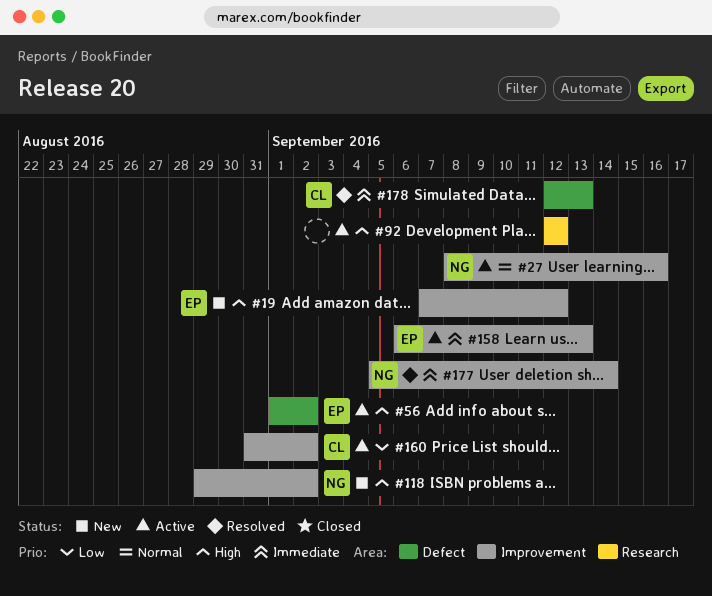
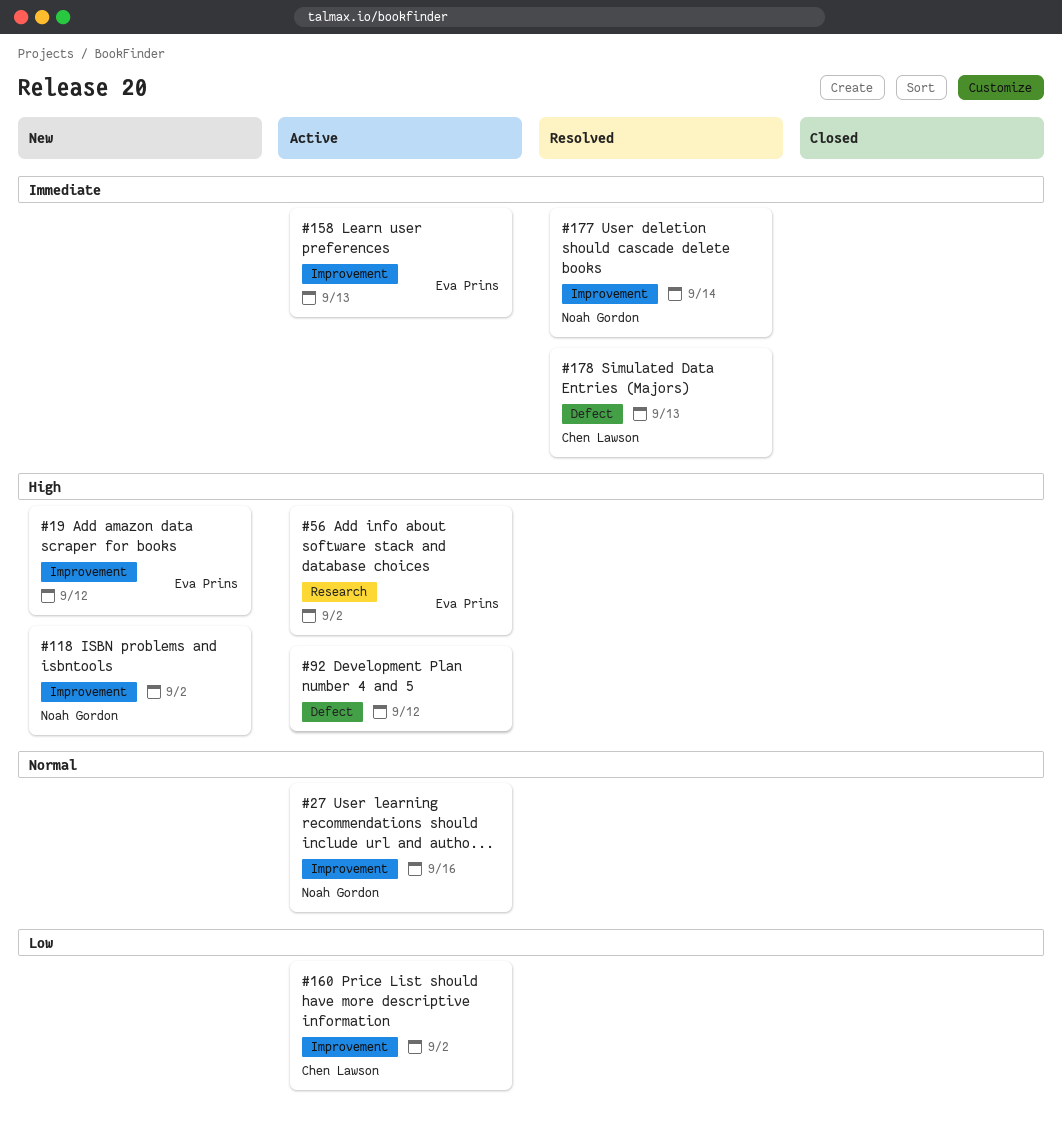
#56, label: Defect -> Research
#92, label: Research -> Defect

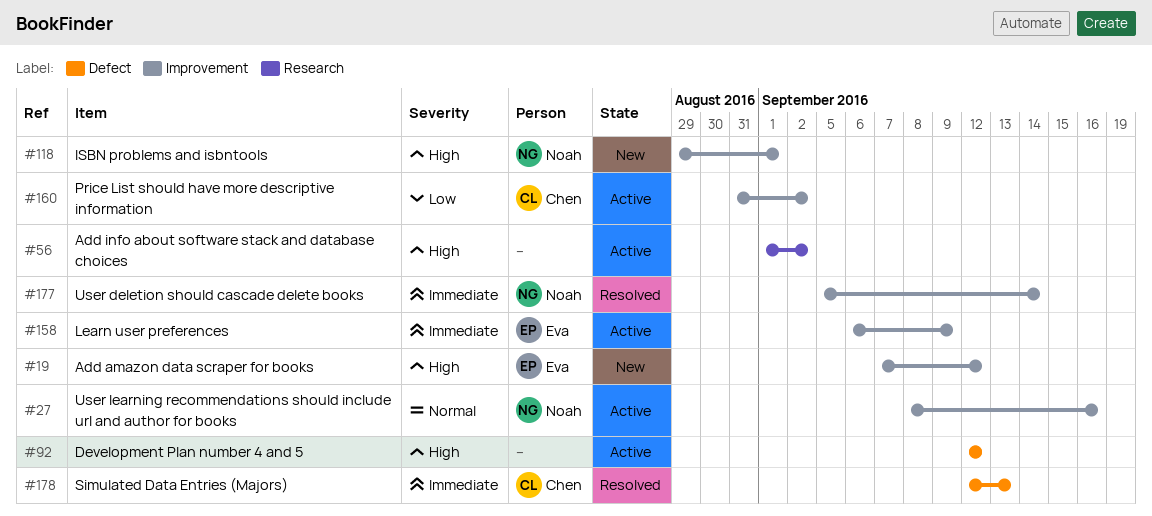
#56, owner: Eva Prins -> none
#118, due: Sep 2 -> Sep 1
#158, due: Sep 13 -> Sep 9

